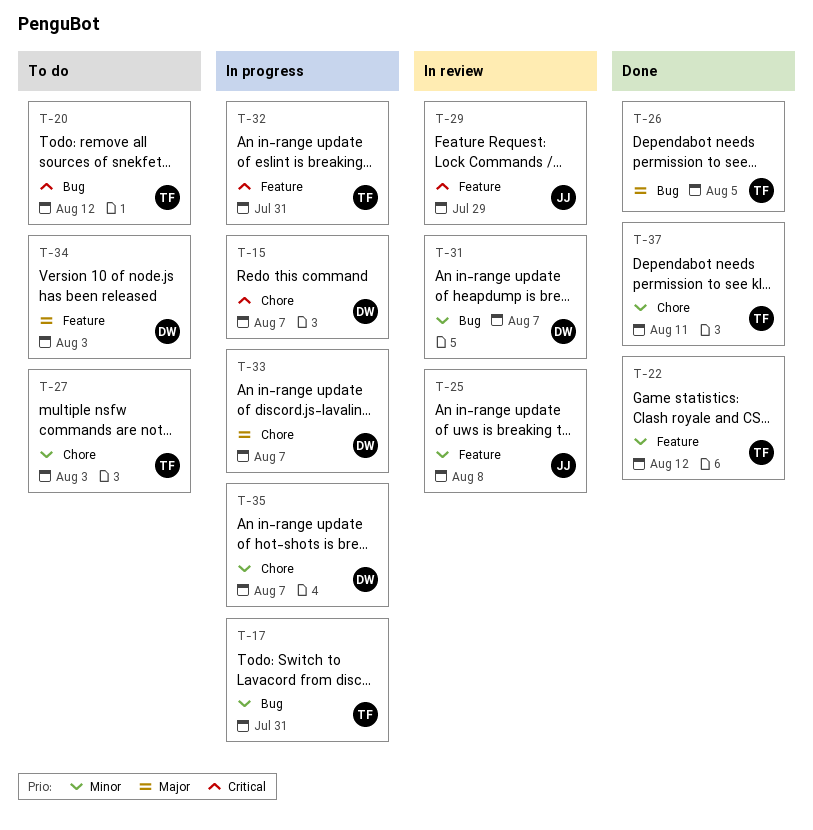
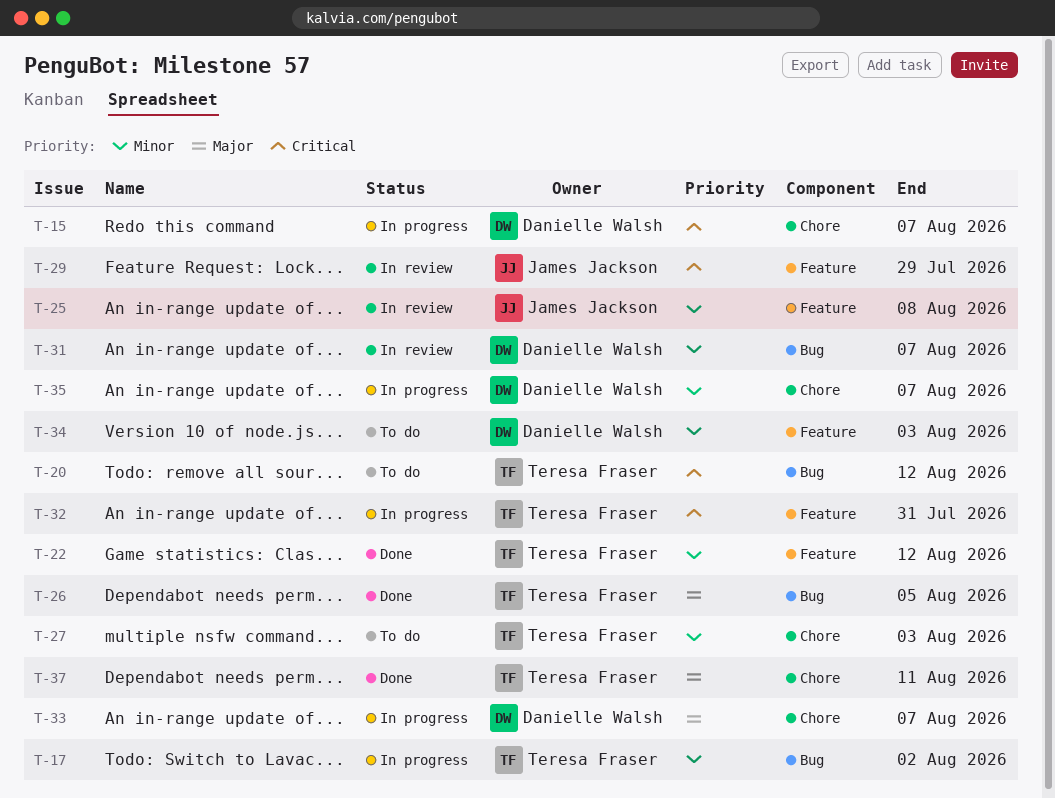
T-17, due: Jul 31 -> Aug 2
T-34, priority: Major -> Minor
T-37, priority: Minor -> Major

